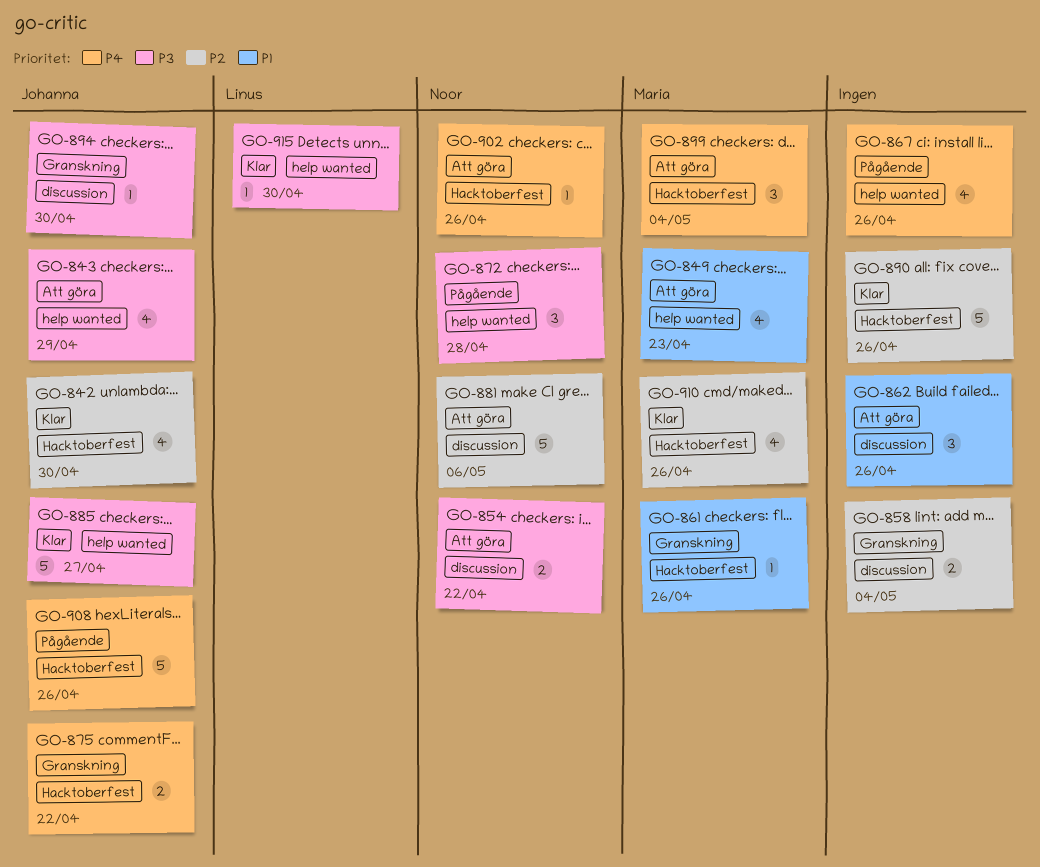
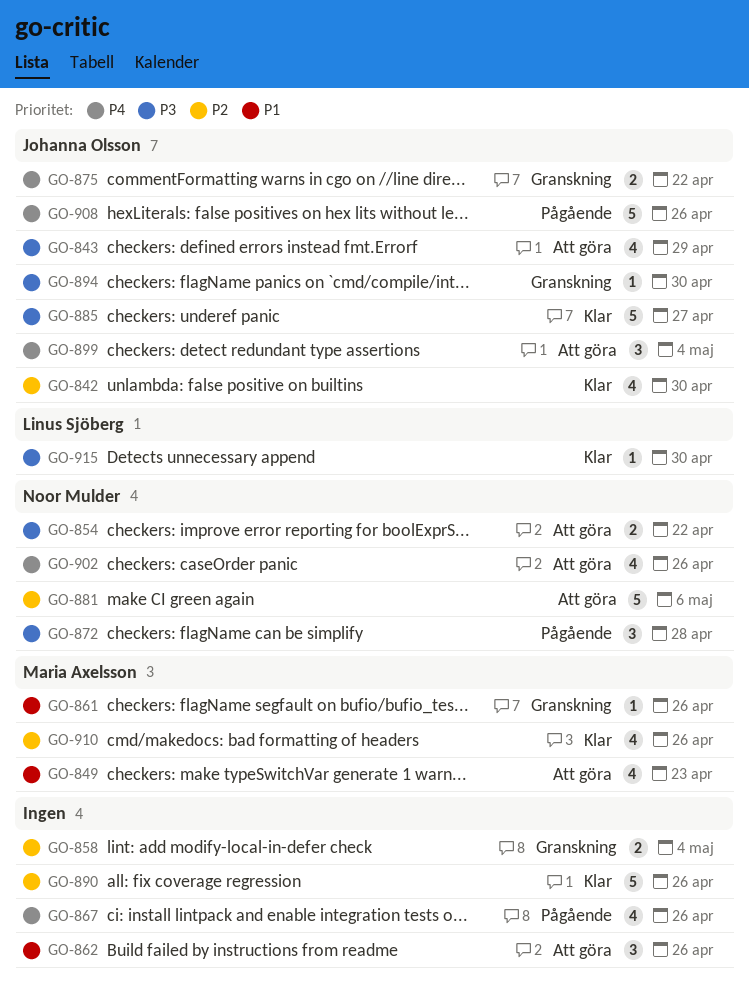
GO-899, owner: Maria Axelsson -> Johanna Olsson
GO-902, estimate: 1 -> 4

